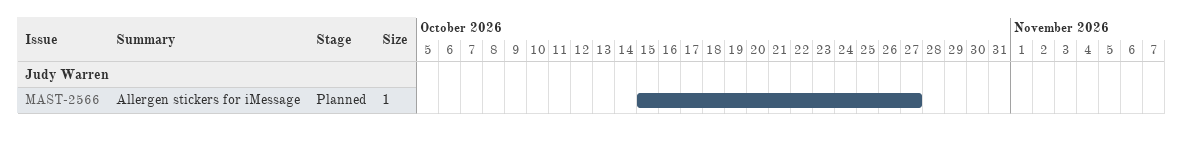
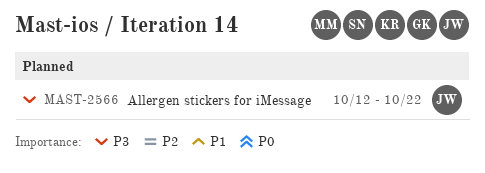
MAST-2566, start: Oct 15 -> Oct 12
MAST-2566, due: Oct 27 -> Oct 22

